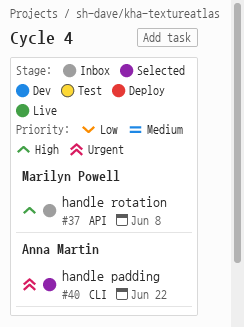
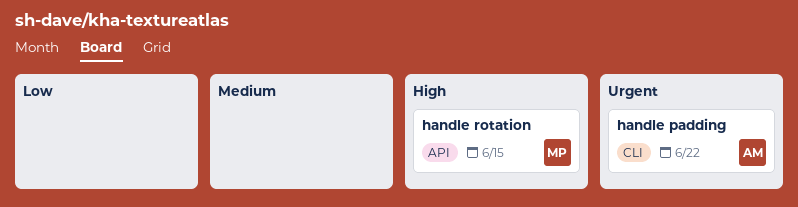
handle rotation, due: Jun 8 -> Jun 15

